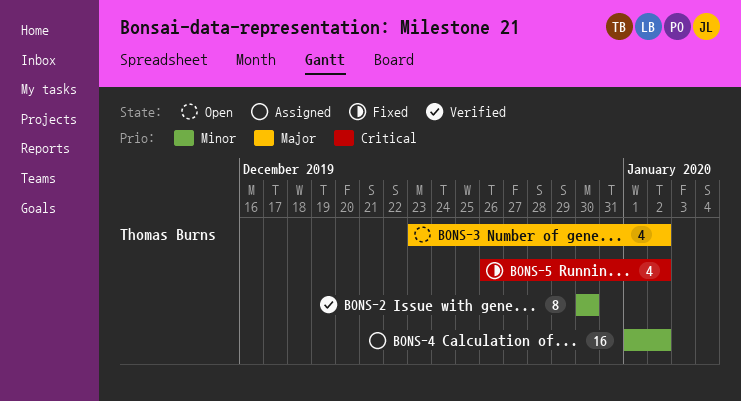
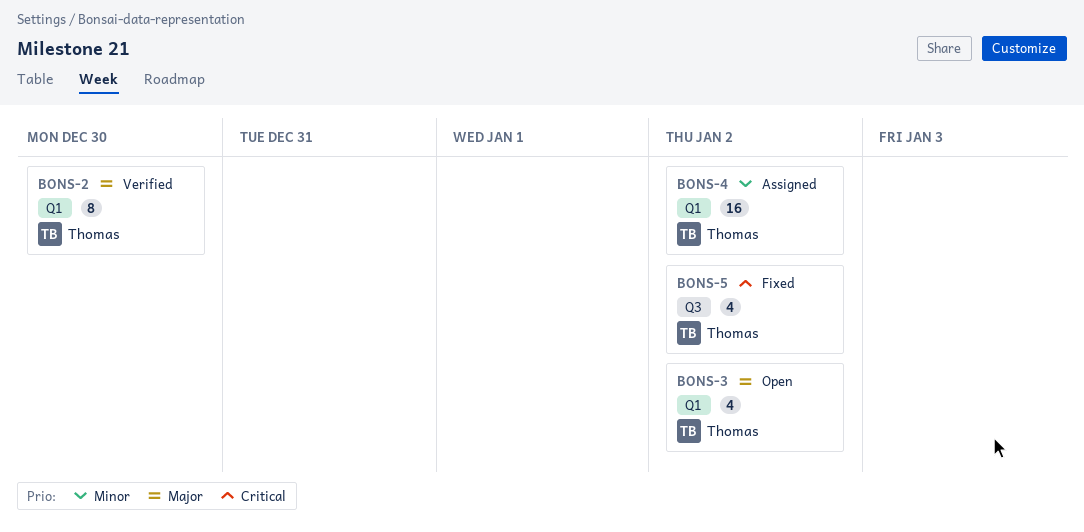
BONS-2, priority: Minor -> Major

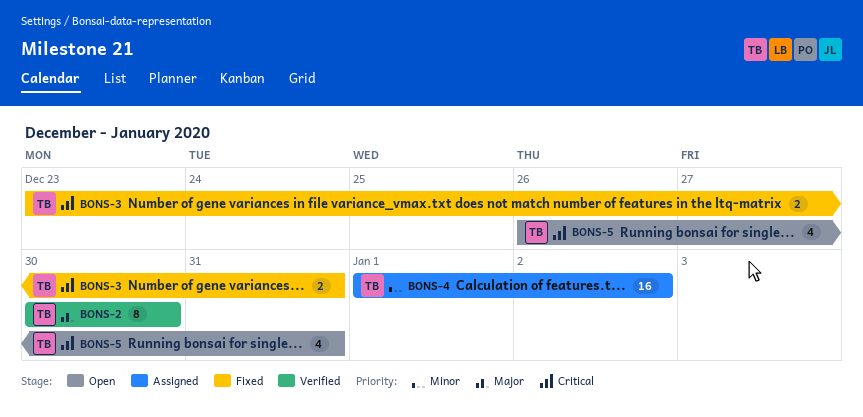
BONS-3, status: Open -> Fixed
BONS-3, priority: Major -> Critical
BONS-3, estimate: 4 -> 2
BONS-3, due: Jan 2 -> Dec 31
BONS-5, status: Fixed -> Open
BONS-5, due: Jan 2 -> Dec 31

